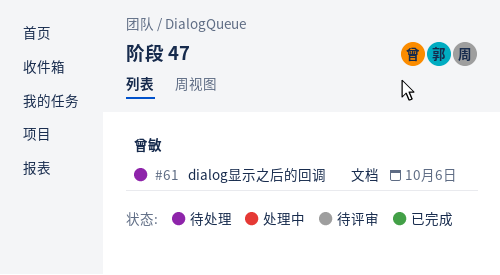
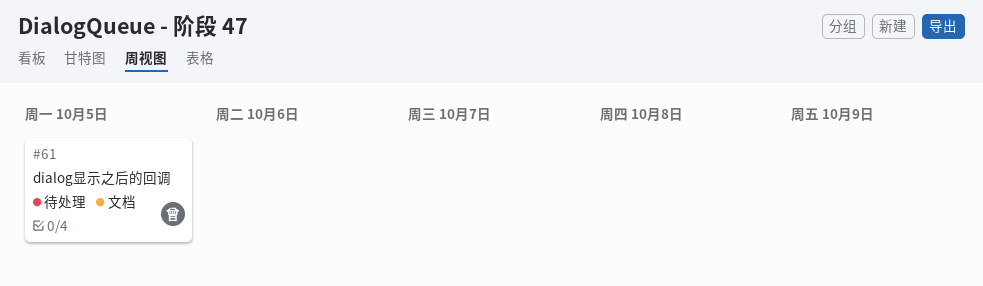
#61, due: Oct 6 -> Oct 5

